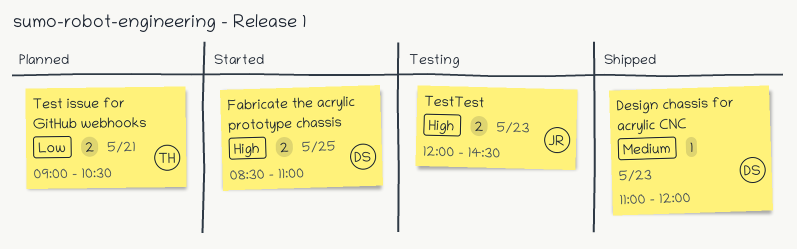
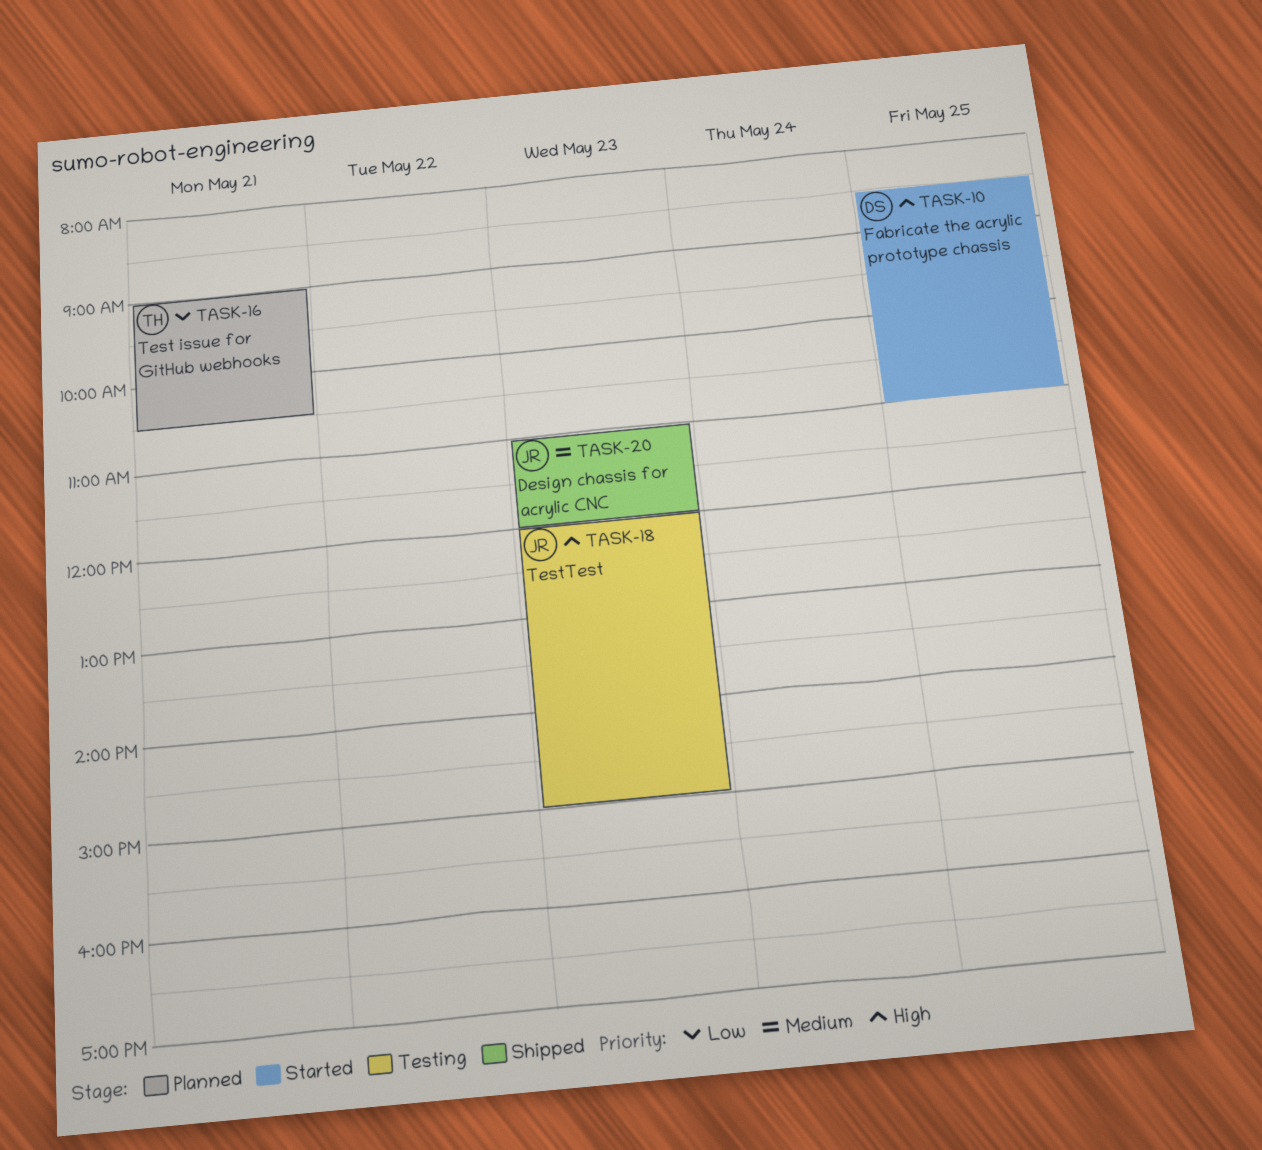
Design chassis for acrylic CNC, owner: DS -> JR
TestTest, ends: 14:30 -> 15:00

